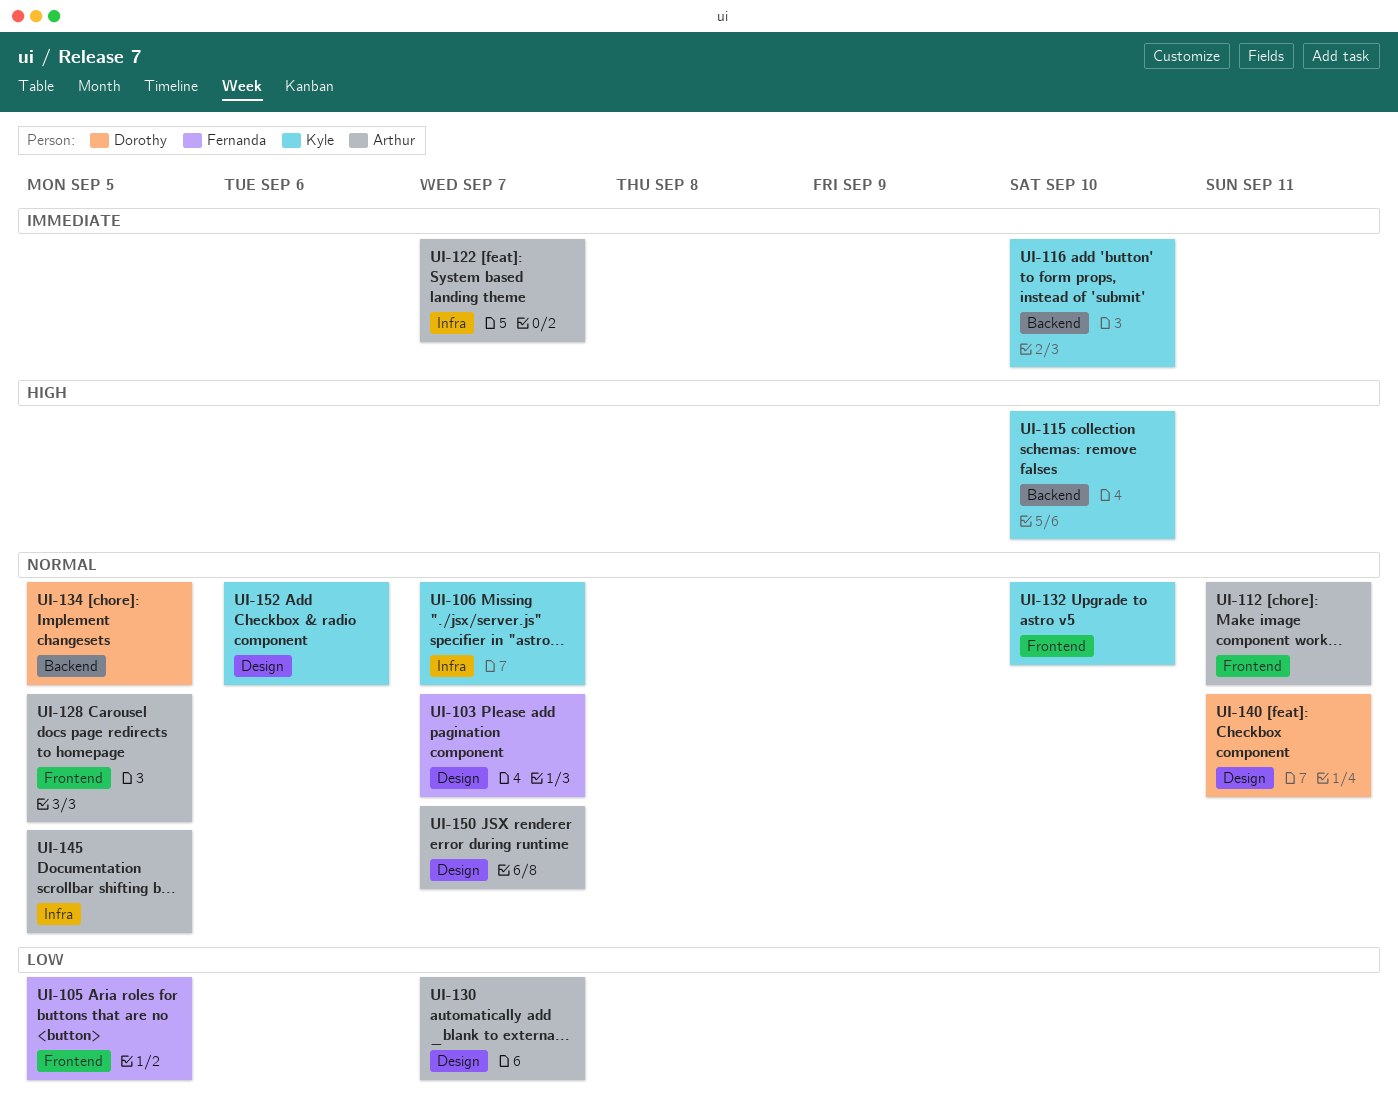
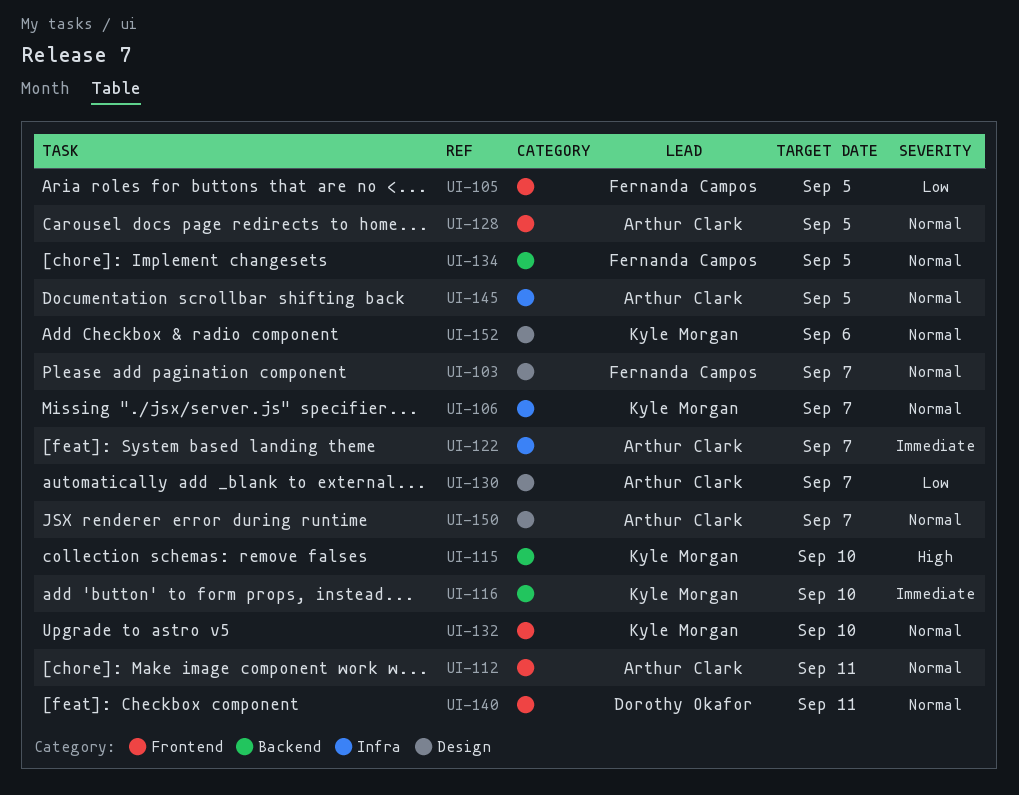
UI-134, owner: Dorothy Okafor -> Fernanda Campos
UI-140, label: Design -> Frontend

